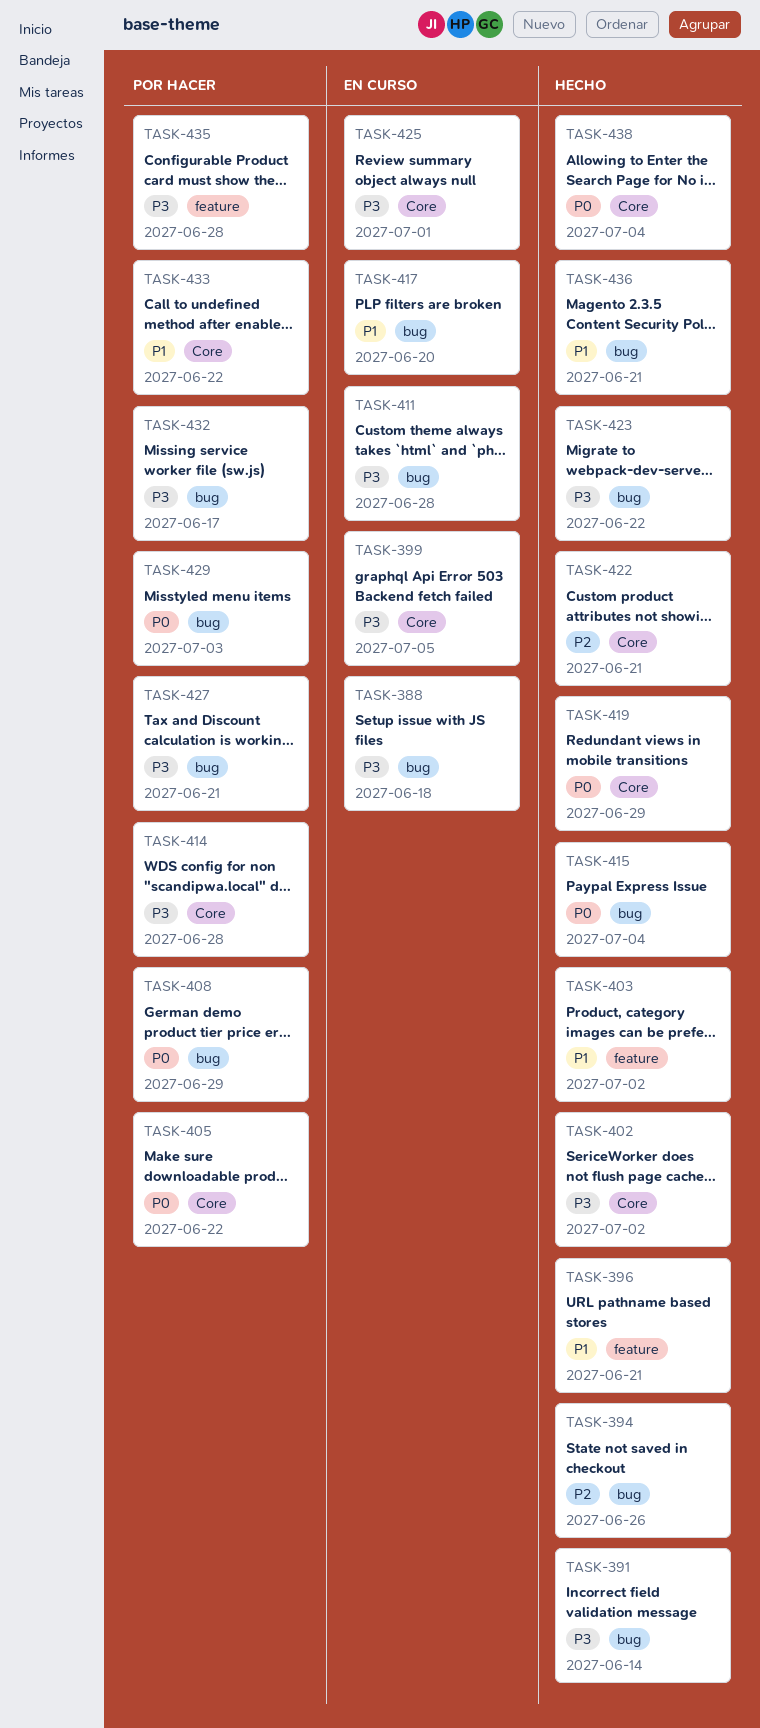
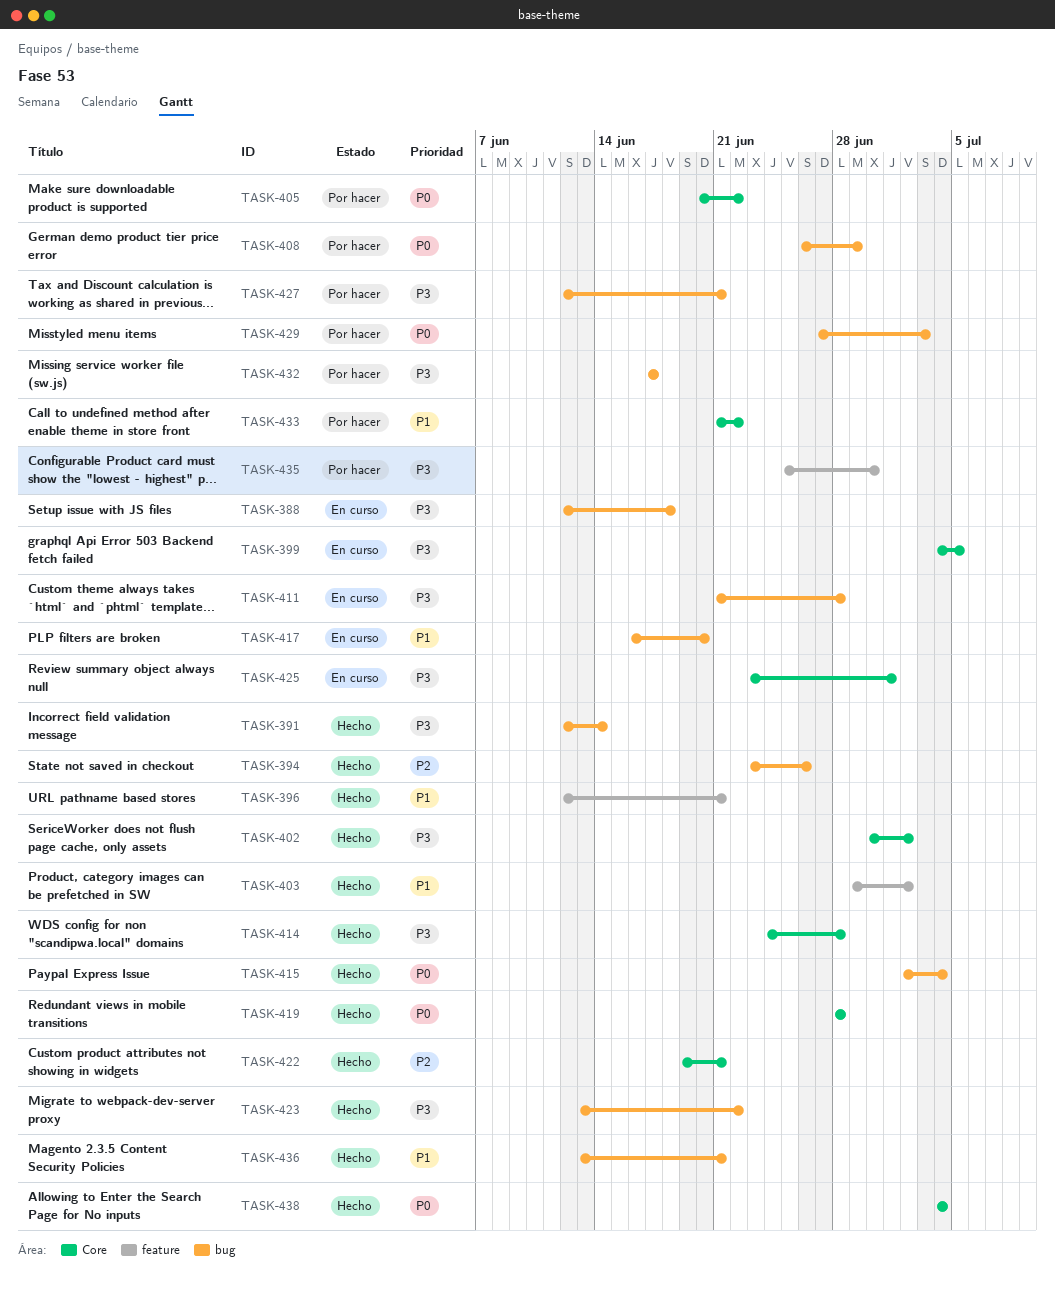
TASK-414, status: Por hacer -> Hecho
TASK-419, due: Jun 29 -> Jun 28
TASK-435, due: Jun 28 -> Jun 30

